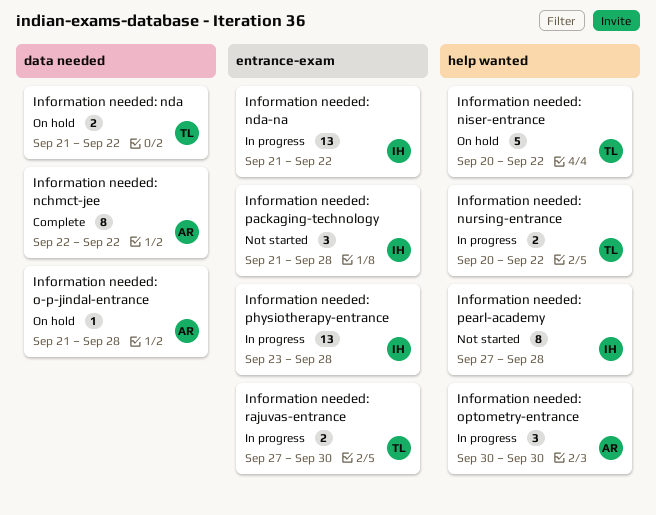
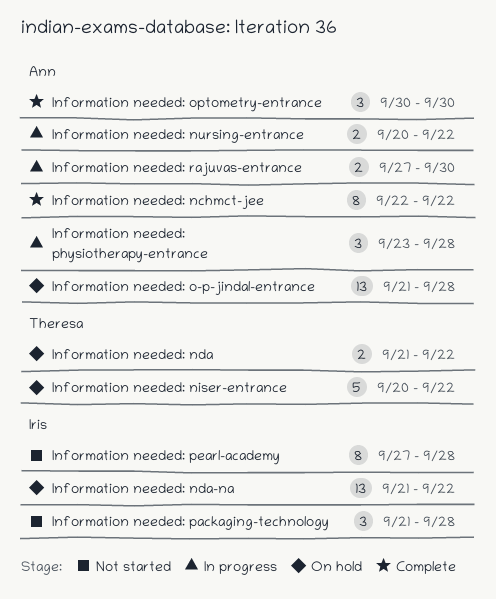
Information needed: nda-na, status: In progress -> On hold
Information needed: nursing-entrance, owner: Theresa -> Ann
Information needed: o-p-jindal-entrance, estimate: 1 -> 13
Information needed: optometry-entrance, status: In progress -> Complete
Information needed: physiotherapy-entrance, owner: Iris -> Ann
Information needed: physiotherapy-entrance, estimate: 13 -> 3
Information needed: rajuvas-entrance, owner: Theresa -> Ann

